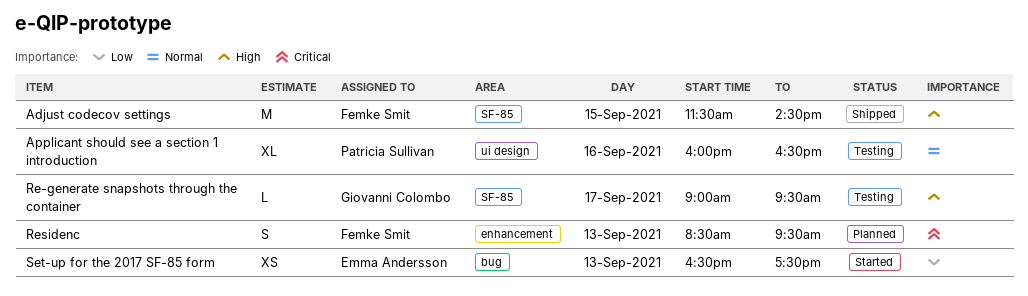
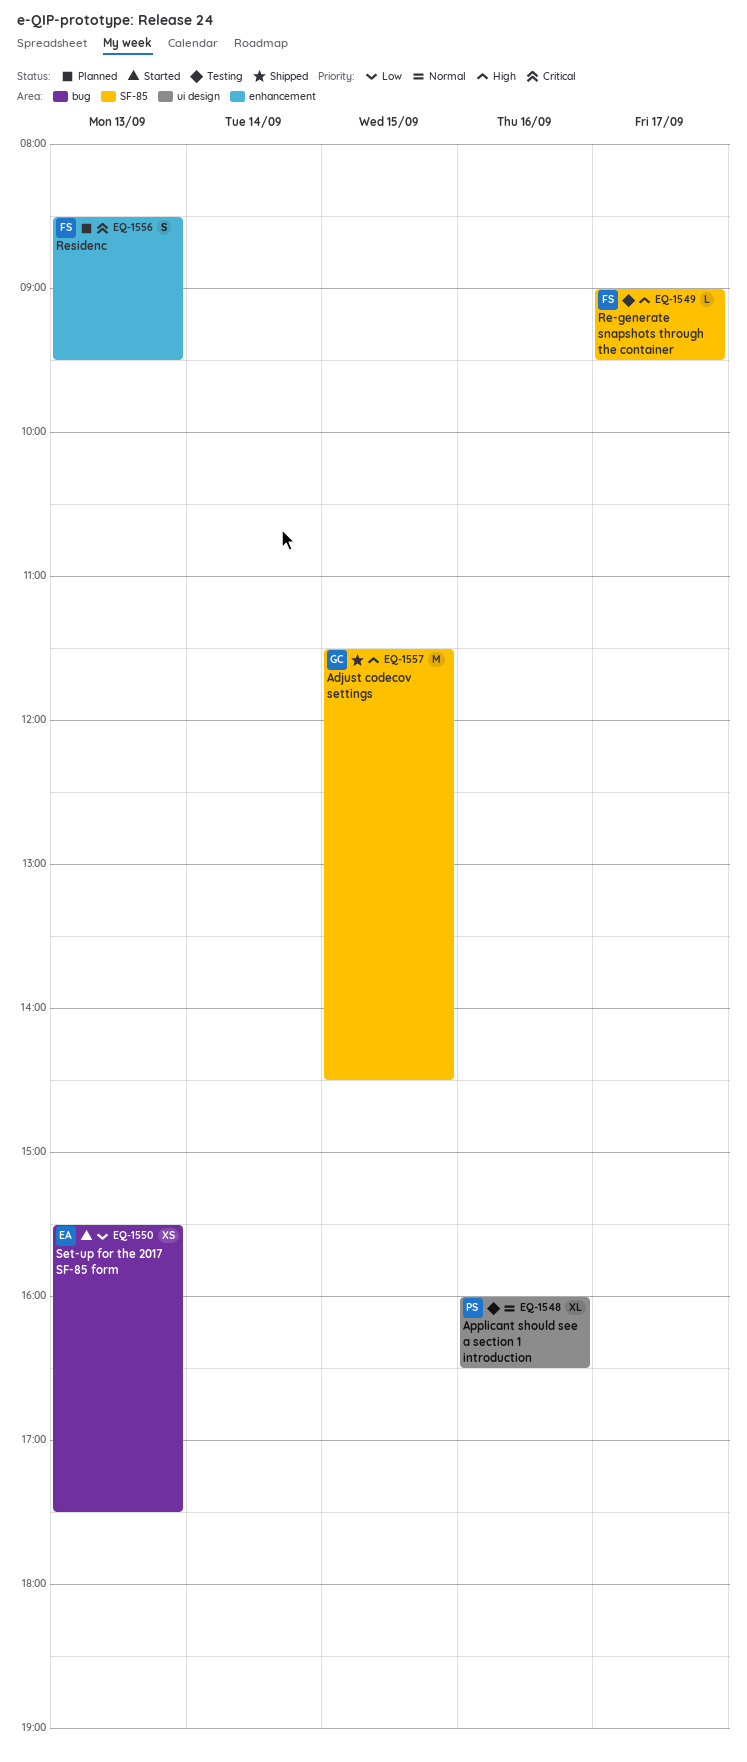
Adjust codecov settings, owner: Femke Smit -> Giovanni Colombo
Re-generate snapshots through the container, owner: Giovanni Colombo -> Femke Smit
Set-up for the 2017 SF-85 form, begins: 16:30 -> 15:30

